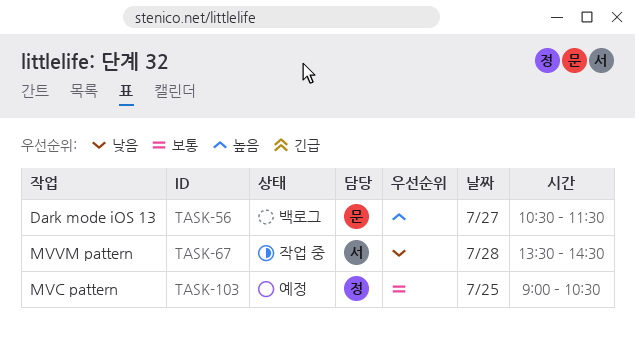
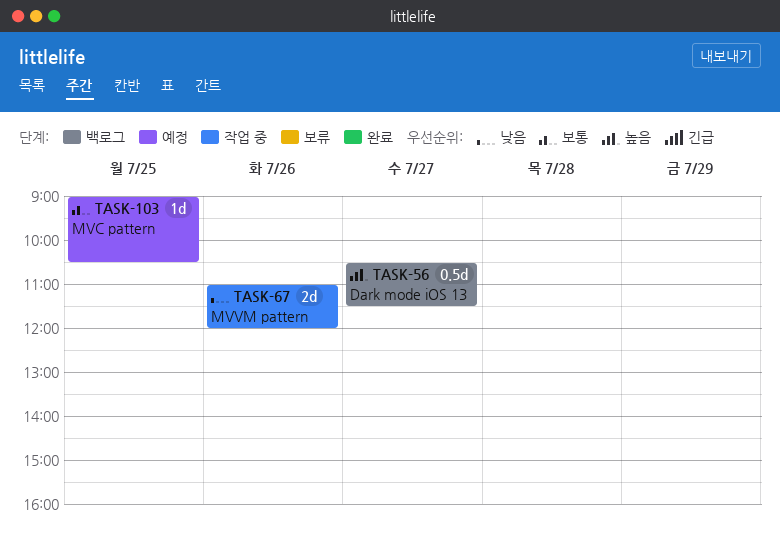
TASK-67, day: Jul 28 -> Jul 26
TASK-67, begins: 13:30 -> 11:00
TASK-67, ends: 14:30 -> 12:00

